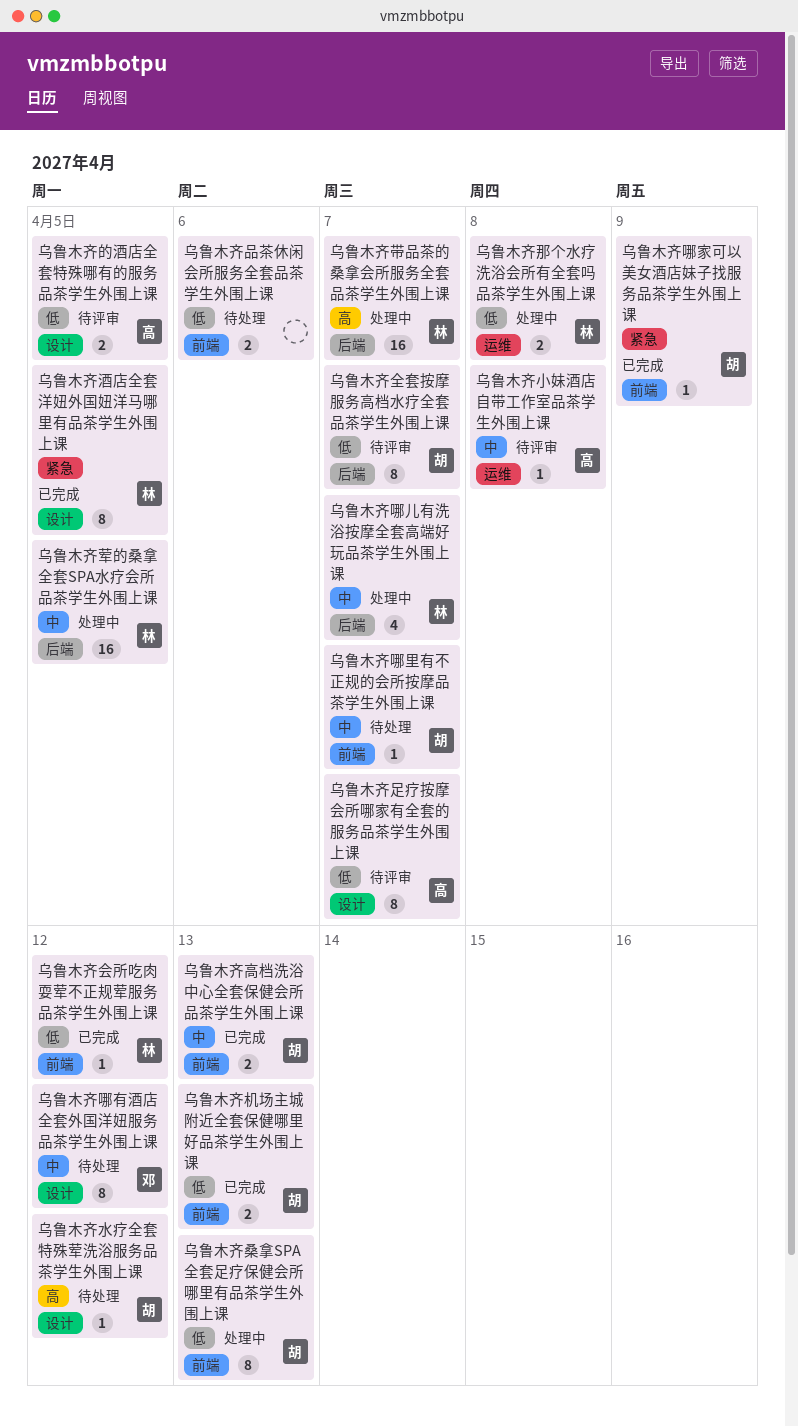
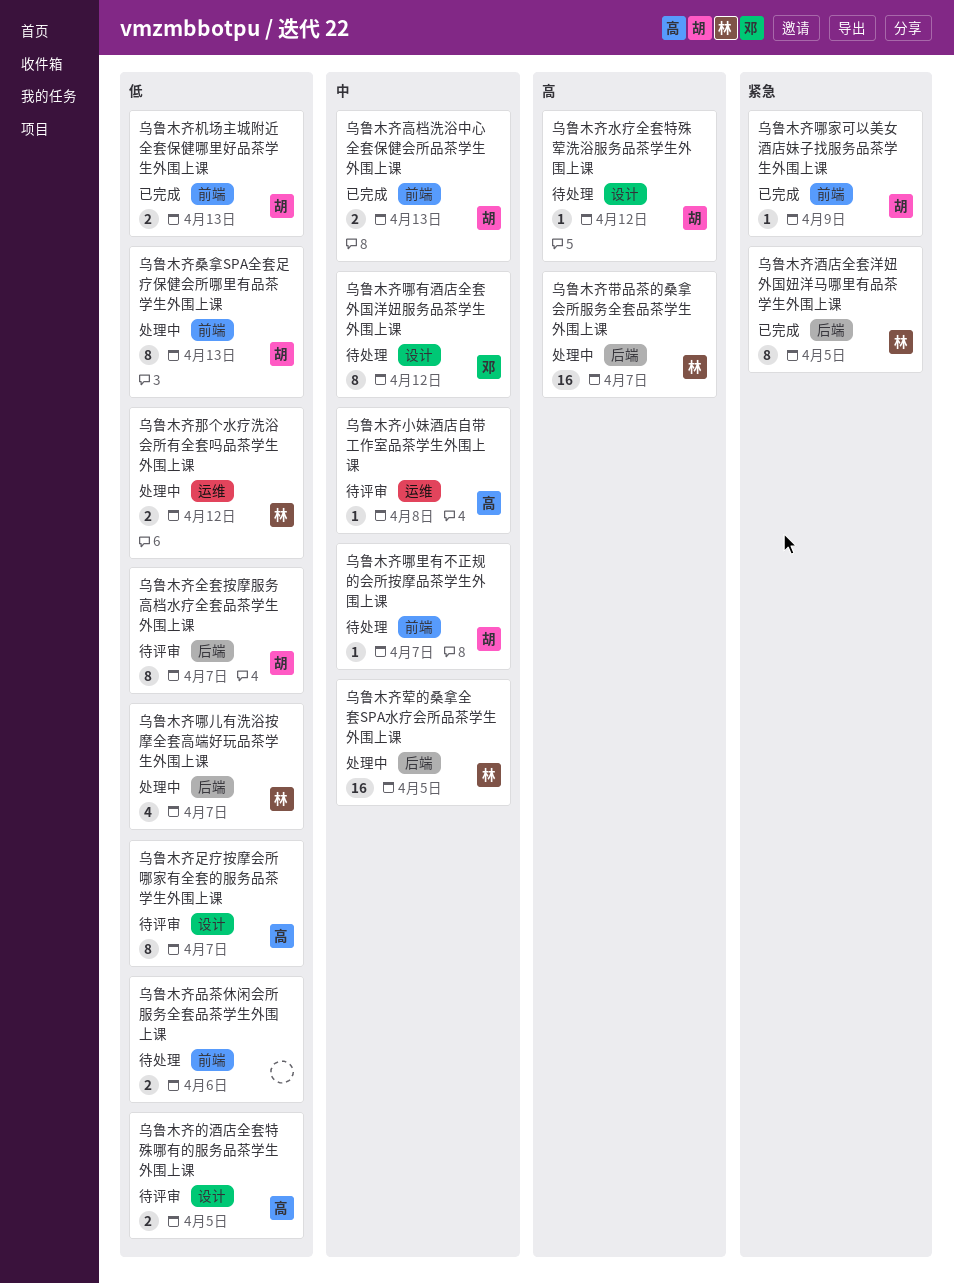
乌鲁木齐会所吃肉耍荤不正规荤服务品茶学生外围上课: present -> none
乌鲁木齐哪儿有洗浴按摩全套高端好玩品茶学生外围上课, priority: 中 -> 低
乌鲁木齐那个水疗洗浴会所有全套吗品茶学生外围上课, due: Apr 8 -> Apr 12
乌鲁木齐酒店全套洋妞外国妞洋马哪里有品茶学生外围上课, label: 设计 -> 后端

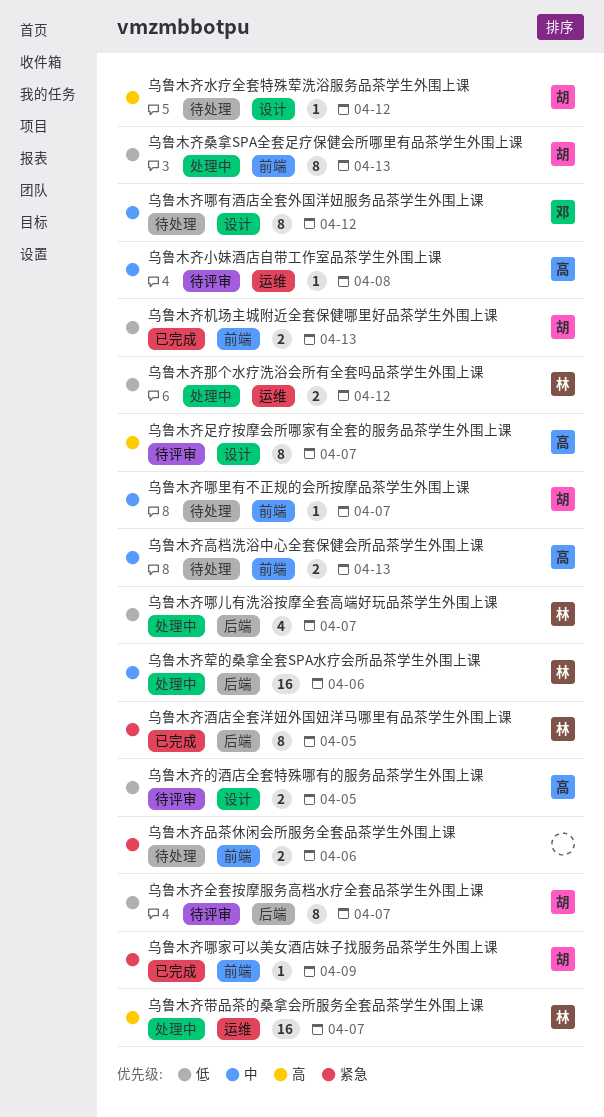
乌鲁木齐品茶休闲会所服务全套品茶学生外围上课, priority: 低 -> 紧急
乌鲁木齐带品茶的桑拿会所服务全套品茶学生外围上课, label: 后端 -> 运维
乌鲁木齐荤的桑拿全套SPA水疗会所品茶学生外围上课, due: Apr 5 -> Apr 6
乌鲁木齐足疗按摩会所哪家有全套的服务品茶学生外围上课, priority: 低 -> 高
乌鲁木齐高档洗浴中心全套保健会所品茶学生外围上课, status: 已完成 -> 待处理
乌鲁木齐高档洗浴中心全套保健会所品茶学生外围上课, owner: 胡 -> 高

